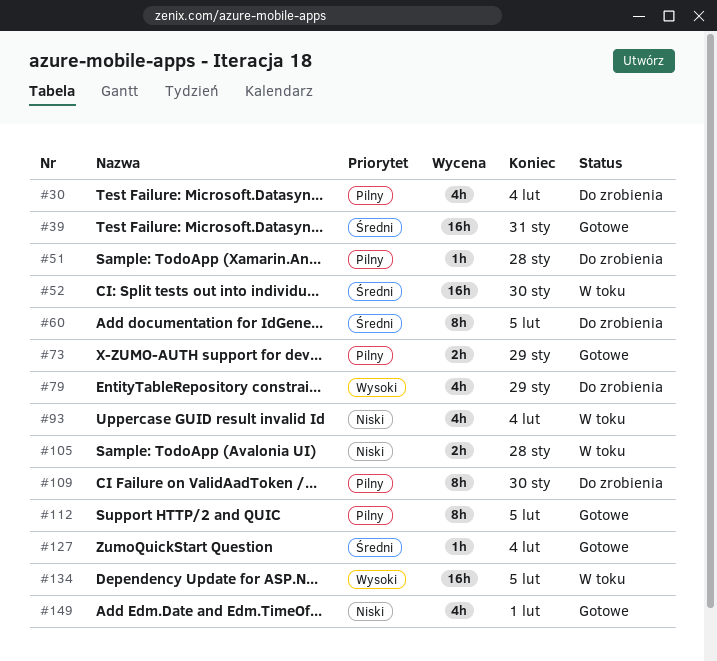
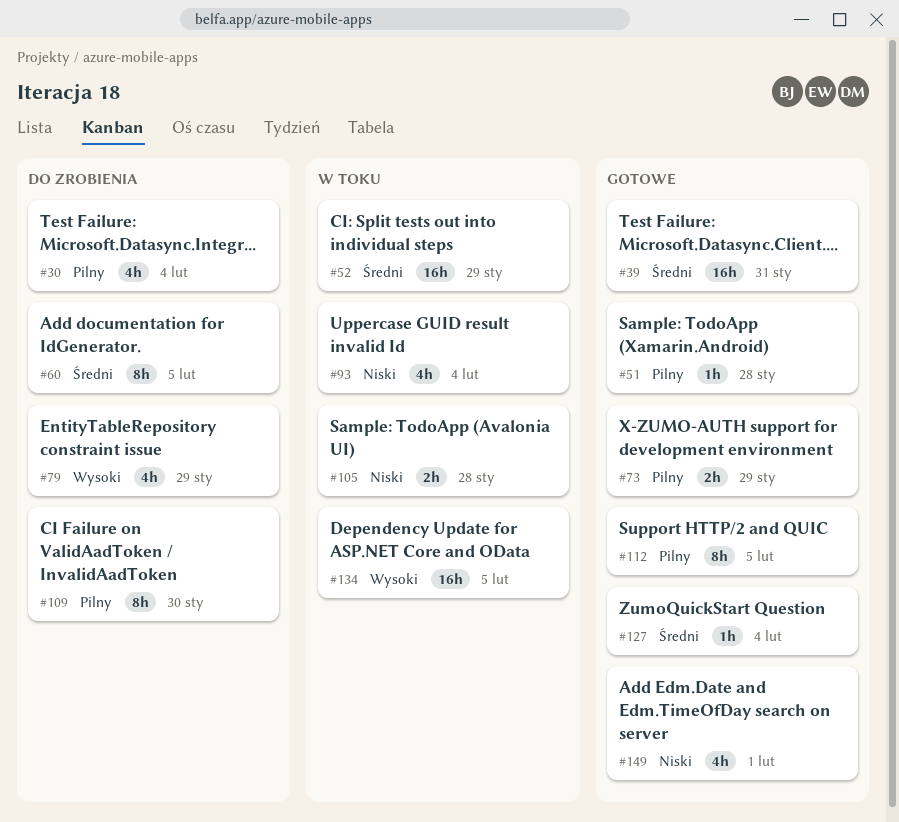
#51, status: Do zrobienia -> Gotowe
#52, due: Jan 30 -> Jan 29

